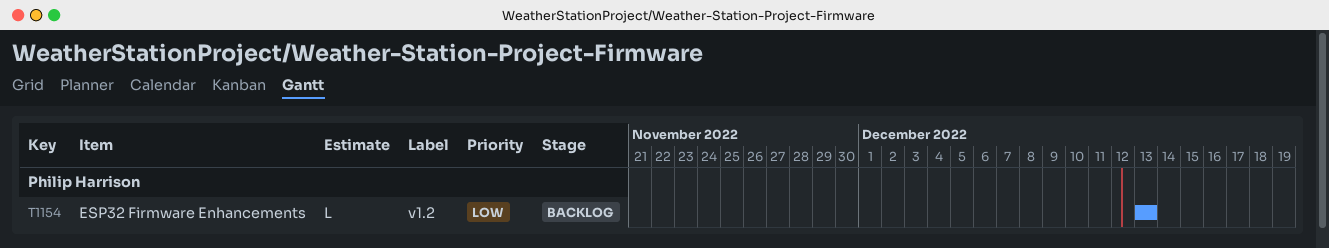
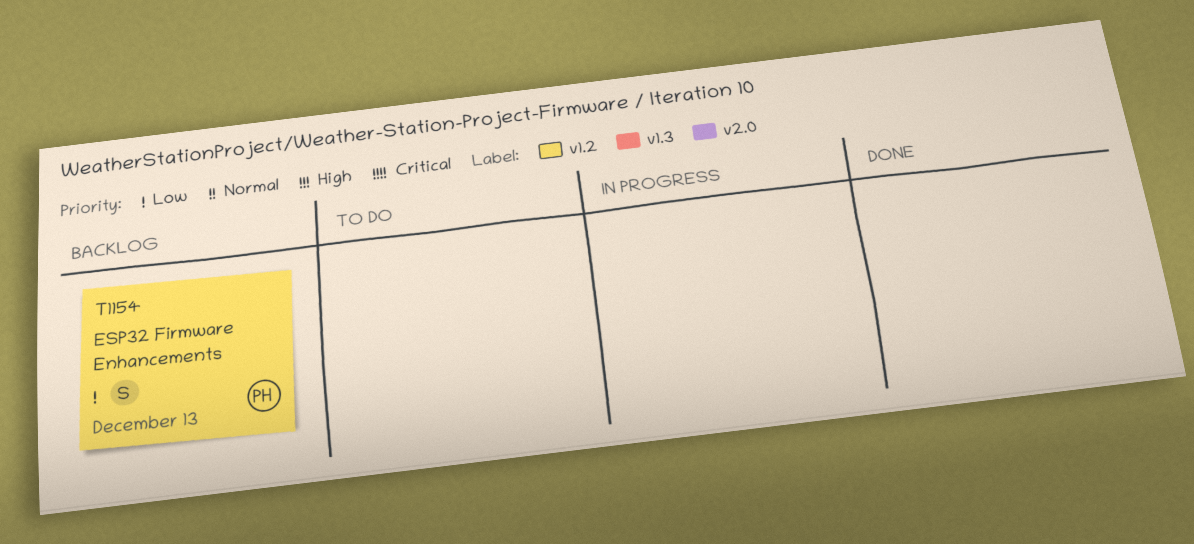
T1154, estimate: L -> S

